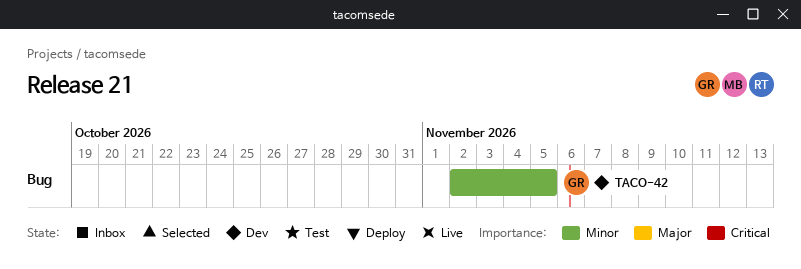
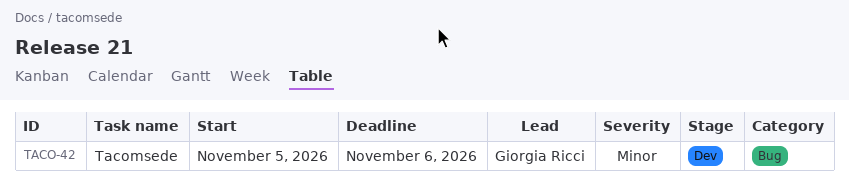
TACO-42, start: Nov 2 -> Nov 5
TACO-42, due: Nov 5 -> Nov 6

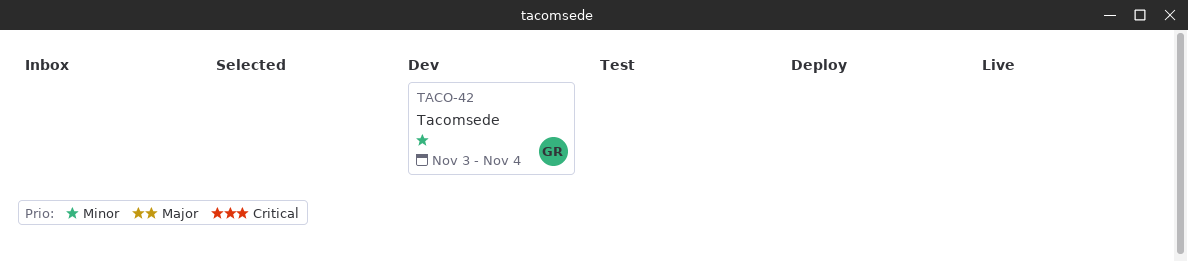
TACO-42, start: Nov 5 -> Nov 3
TACO-42, due: Nov 6 -> Nov 4

